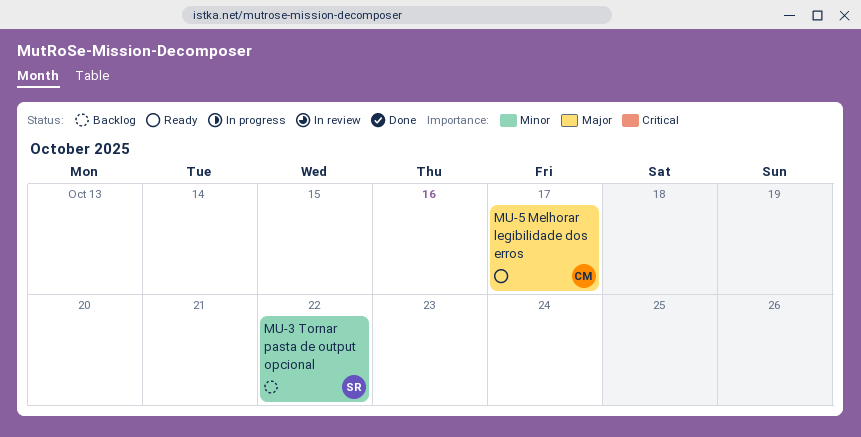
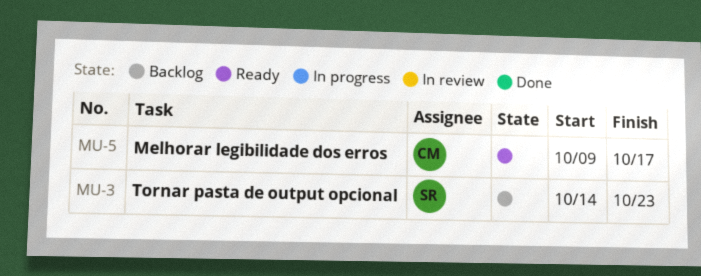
MU-3, due: Oct 22 -> Oct 23

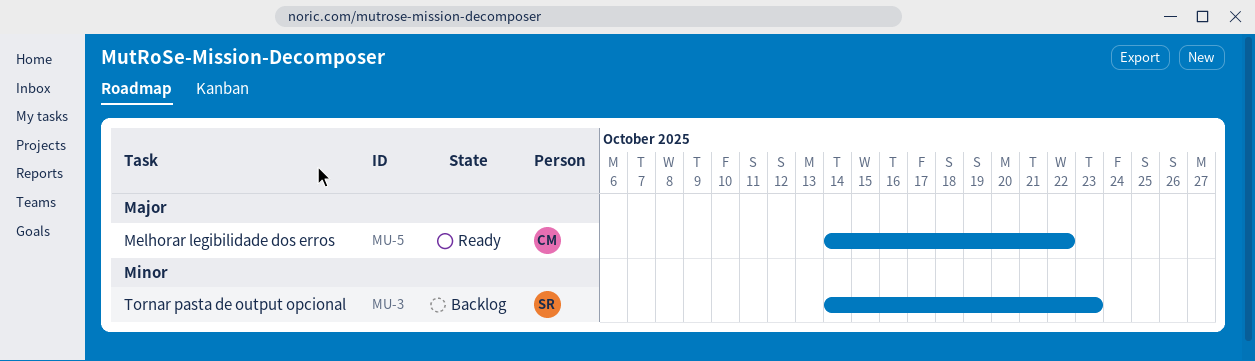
MU-5, start: Oct 9 -> Oct 14
MU-5, due: Oct 17 -> Oct 22

